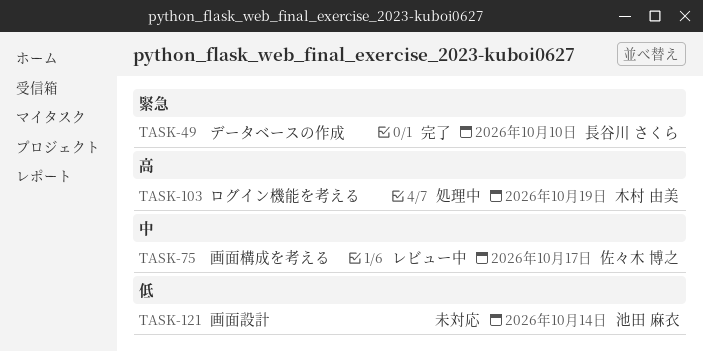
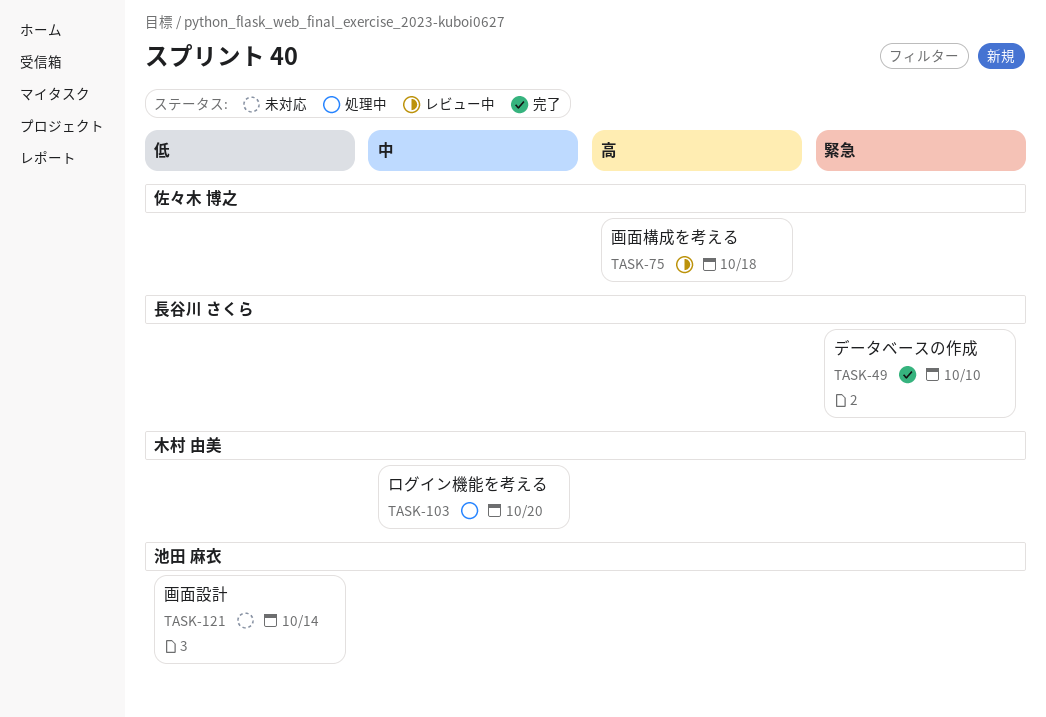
TASK-75, priority: 中 -> 高
TASK-75, due: Oct 17 -> Oct 18
TASK-103, priority: 高 -> 中
TASK-103, due: Oct 19 -> Oct 20

